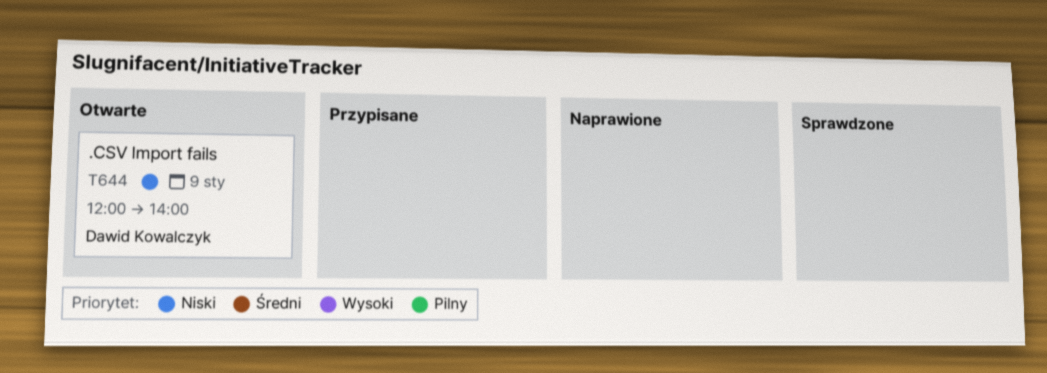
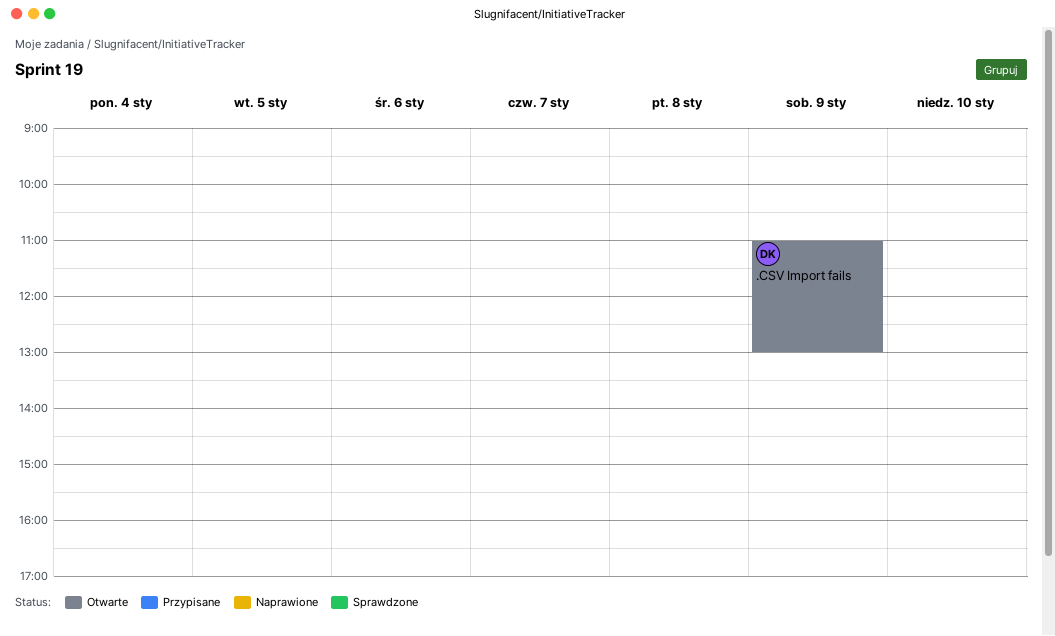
.CSV Import fails, begins: 12:00 -> 11:00
.CSV Import fails, ends: 14:00 -> 13:00

